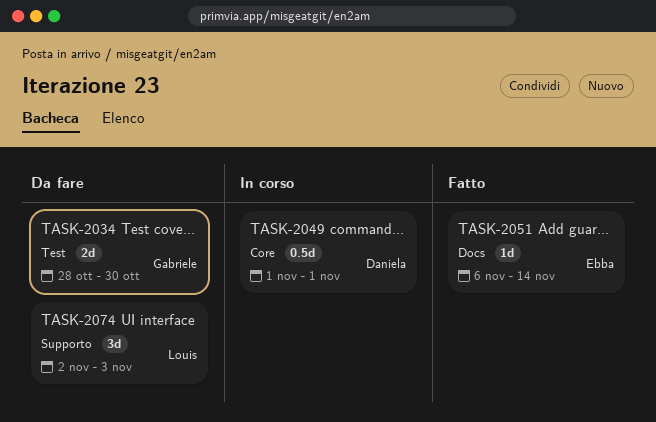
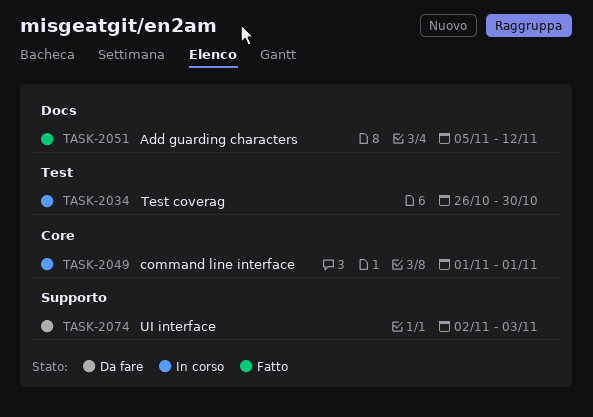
TASK-2034, status: Da fare -> In corso
TASK-2034, start: Oct 28 -> Oct 26
TASK-2051, start: Nov 6 -> Nov 5
TASK-2051, due: Nov 14 -> Nov 12

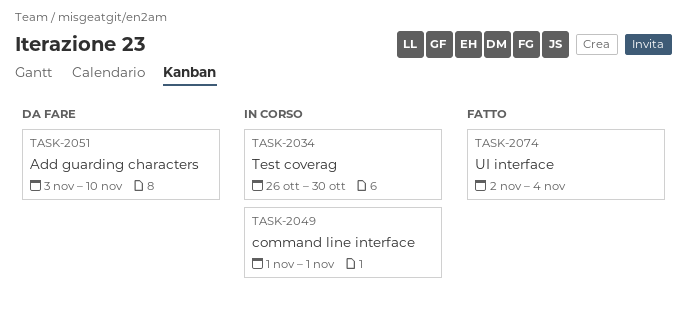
TASK-2051, status: Fatto -> Da fare
TASK-2051, start: Nov 5 -> Nov 3
TASK-2051, due: Nov 12 -> Nov 10
TASK-2074, status: Da fare -> Fatto
TASK-2074, due: Nov 3 -> Nov 4

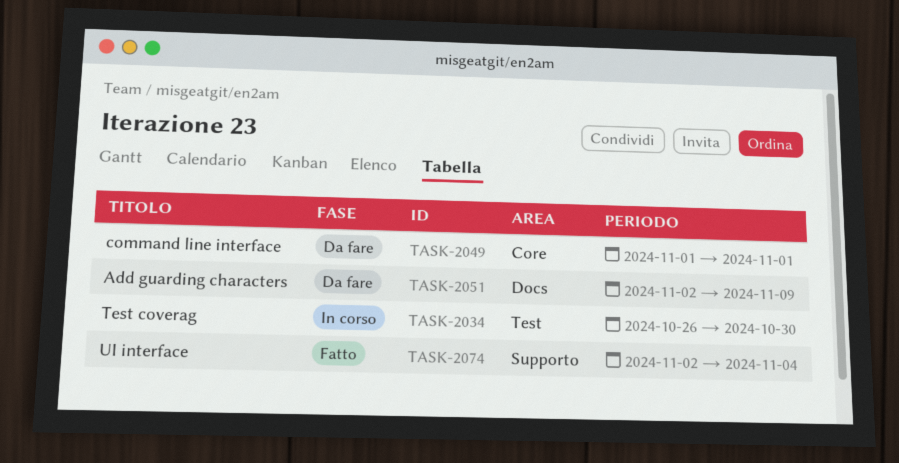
TASK-2049, status: In corso -> Da fare
TASK-2051, start: Nov 3 -> Nov 2
TASK-2051, due: Nov 10 -> Nov 9

